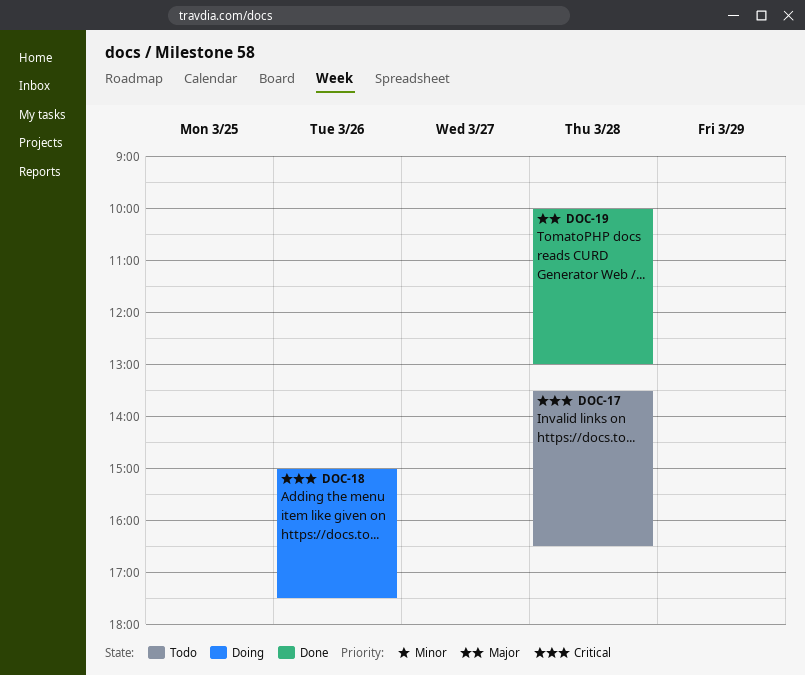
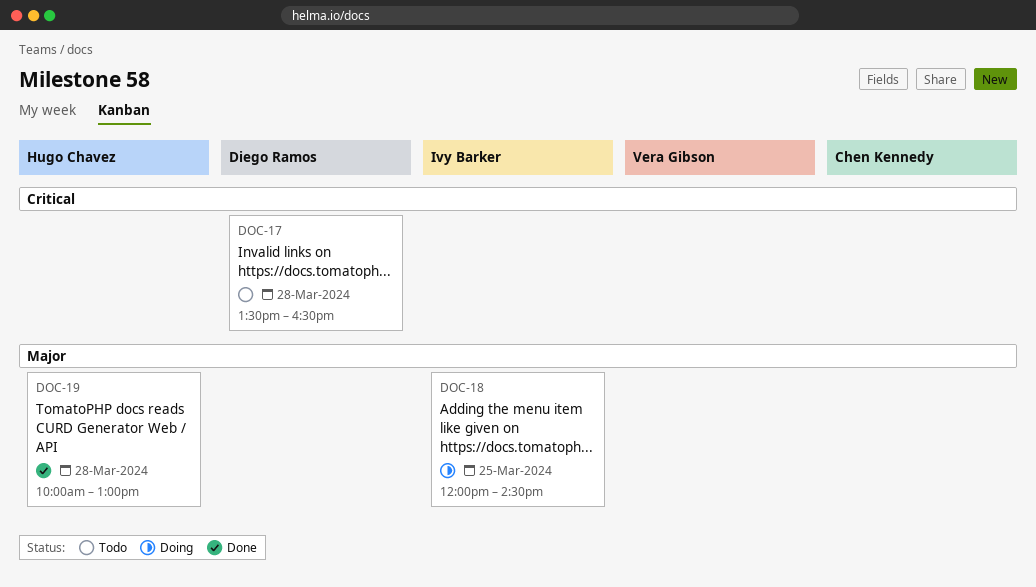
DOC-18, priority: Critical -> Major
DOC-18, day: Mar 26 -> Mar 25
DOC-18, begins: 15:00 -> 12:00
DOC-18, ends: 17:30 -> 14:30

